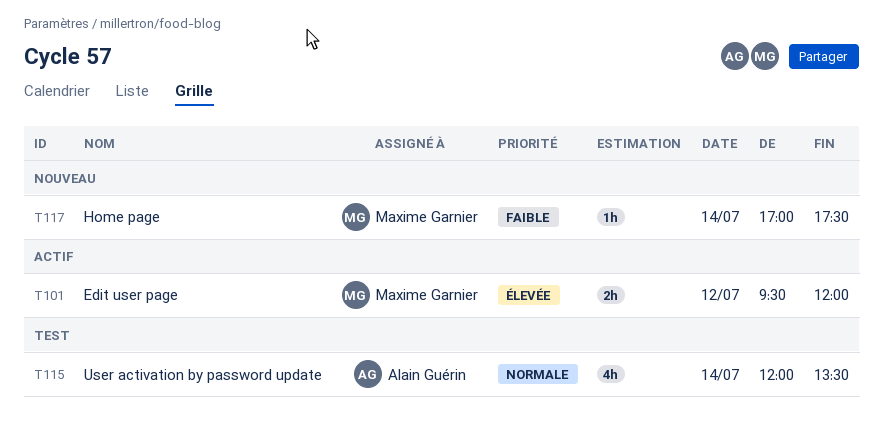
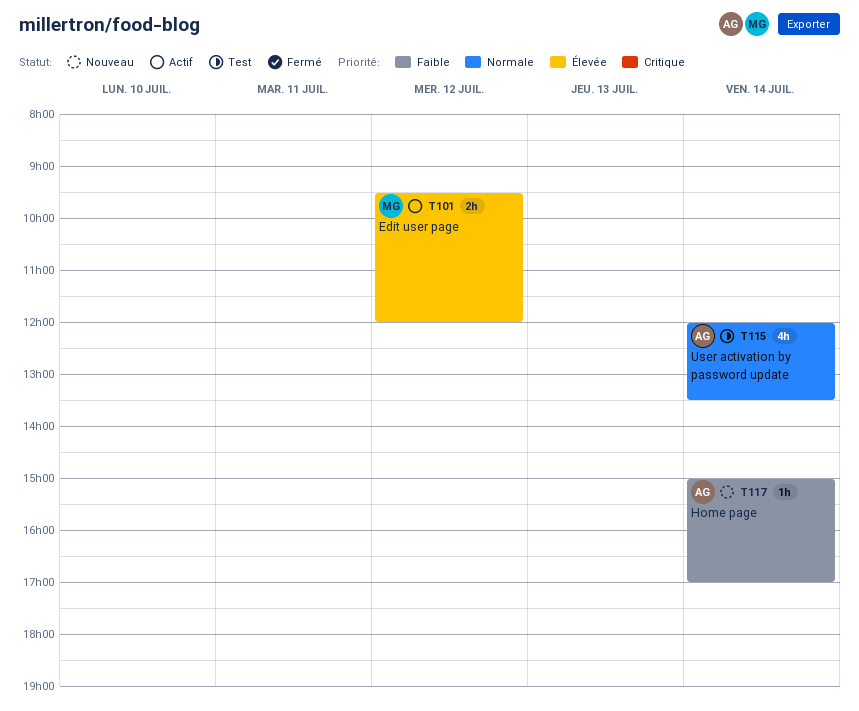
T117, owner: Maxime Garnier -> Alain Guérin
T117, begins: 17:00 -> 15:00
T117, ends: 17:30 -> 17:00

